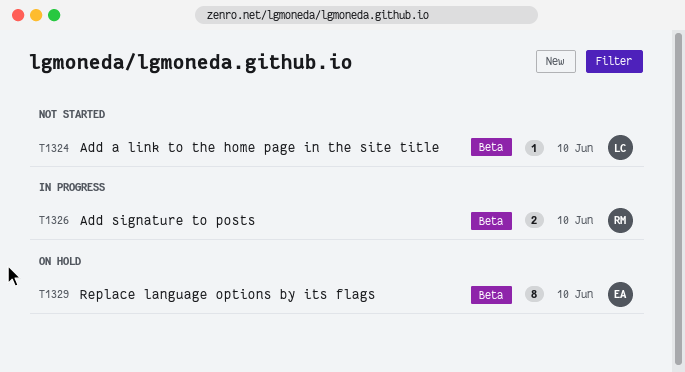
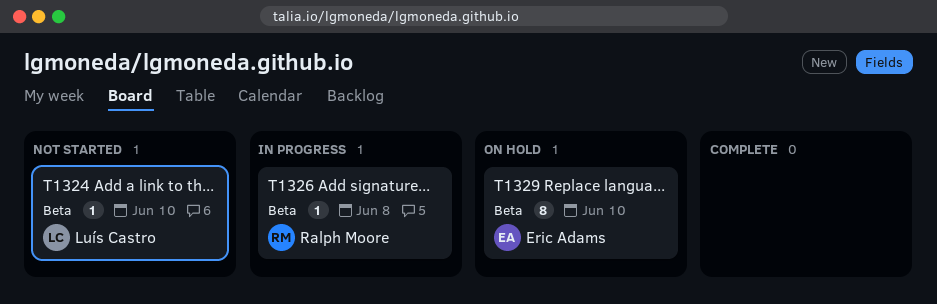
T1326, estimate: 2 -> 1
T1326, due: Jun 10 -> Jun 8

